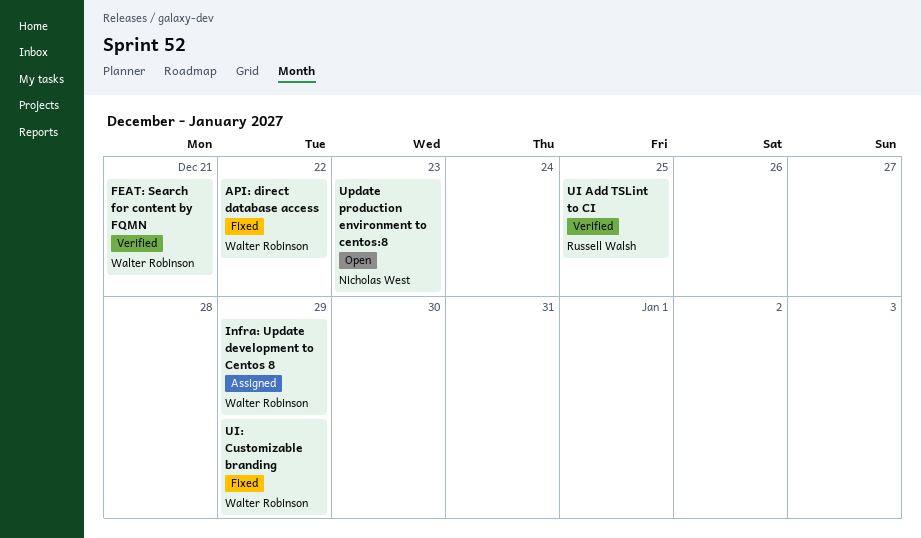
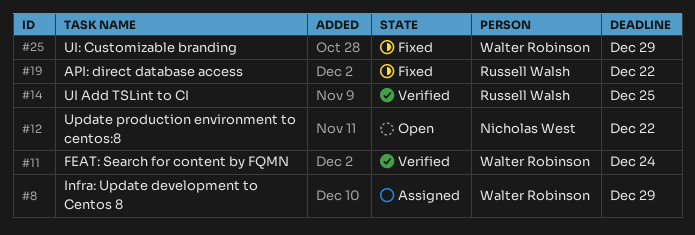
API: direct database access, owner: Walter Robinson -> Russell Walsh
FEAT: Search for content by FQMN, due: Dec 21 -> Dec 24
Update production environment to centos:8, due: Dec 23 -> Dec 22

